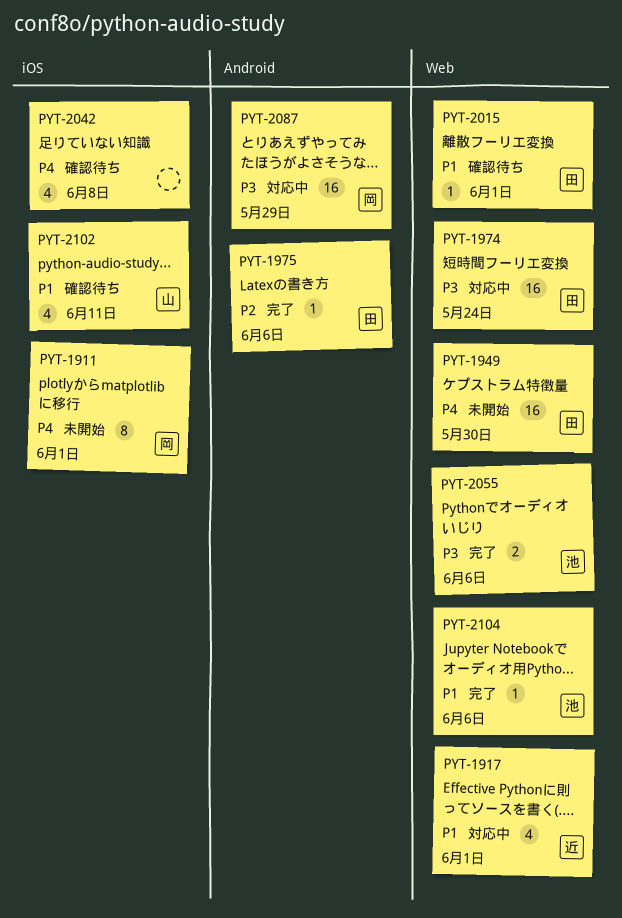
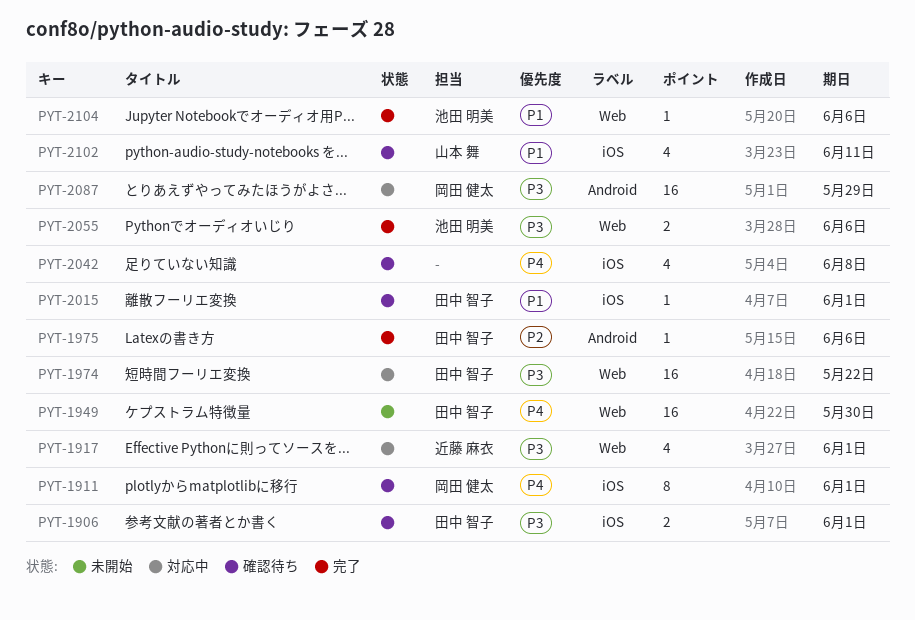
PYT-1906: none -> present
PYT-1911, status: 未開始 -> 確認待ち
PYT-1917, priority: P1 -> P3
PYT-1974, due: May 24 -> May 22
PYT-2015, label: Web -> iOS

